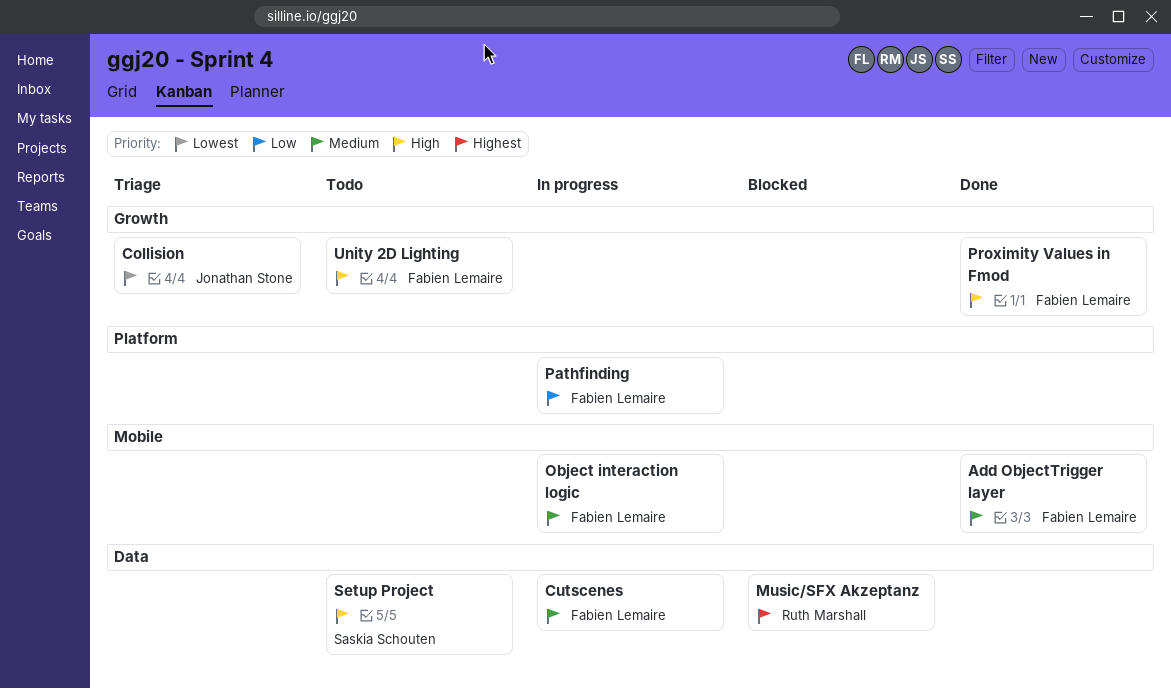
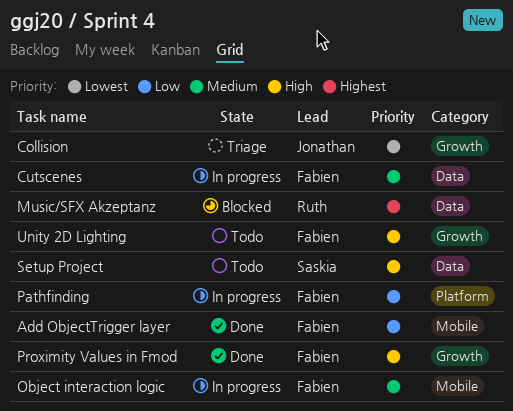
Add ObjectTrigger layer, priority: Medium -> Low

